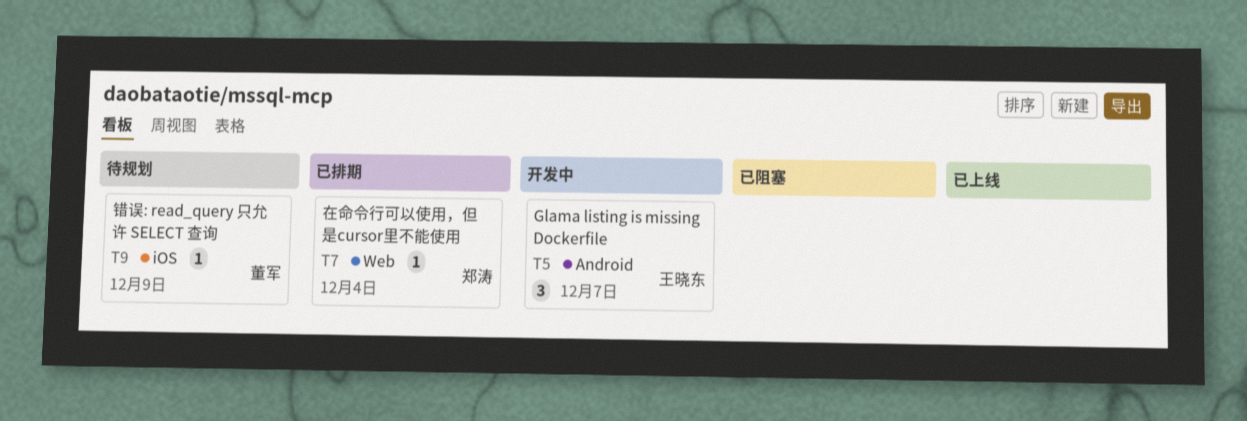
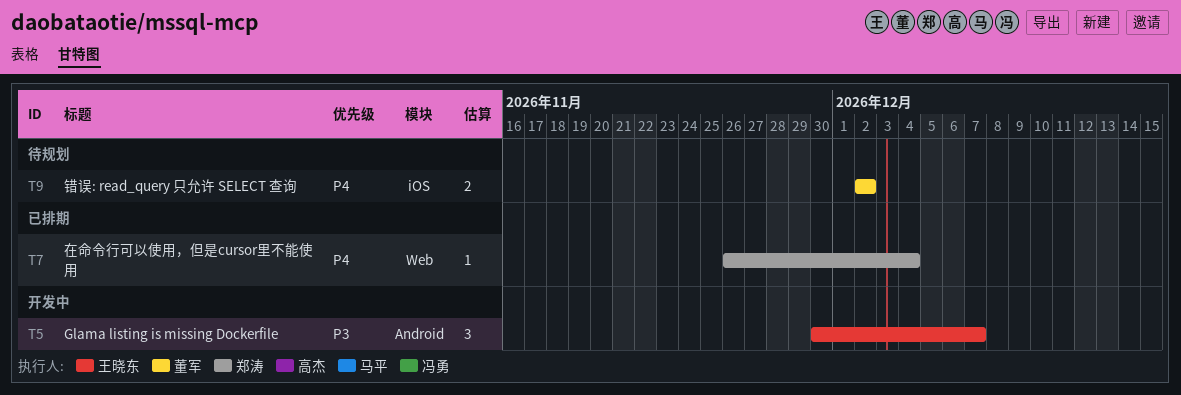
T9, estimate: 1 -> 2
T9, due: Dec 9 -> Dec 2

